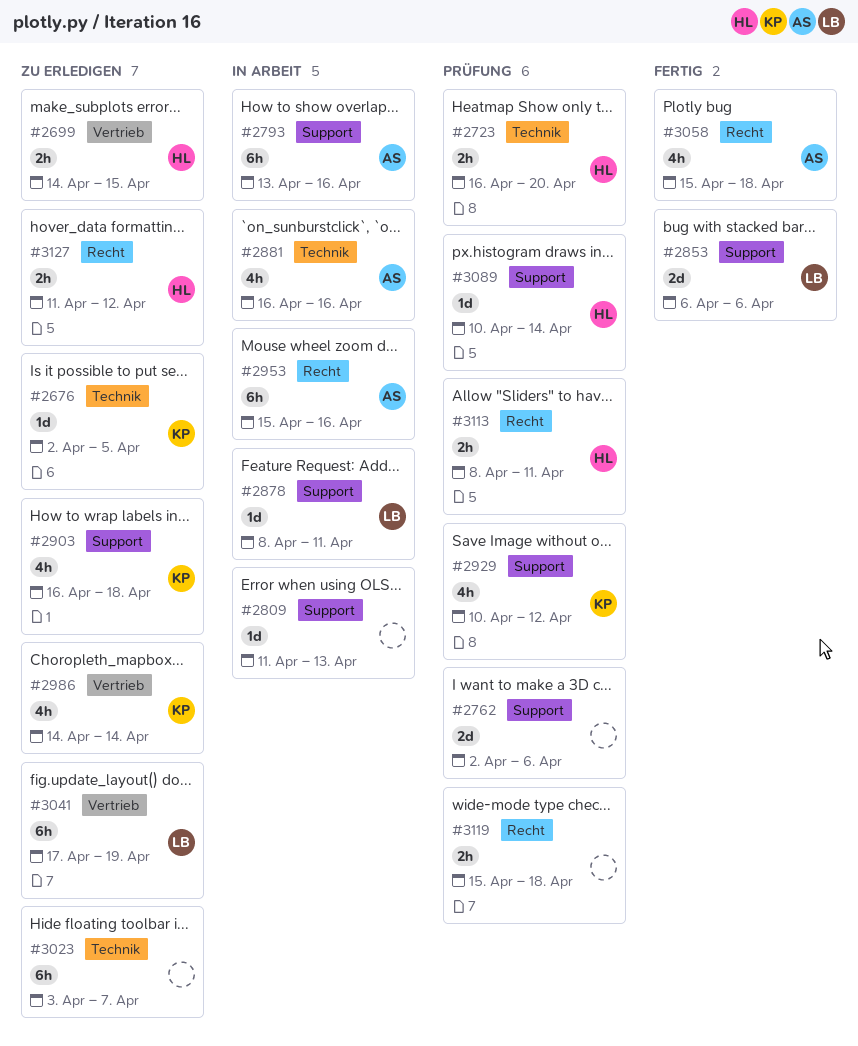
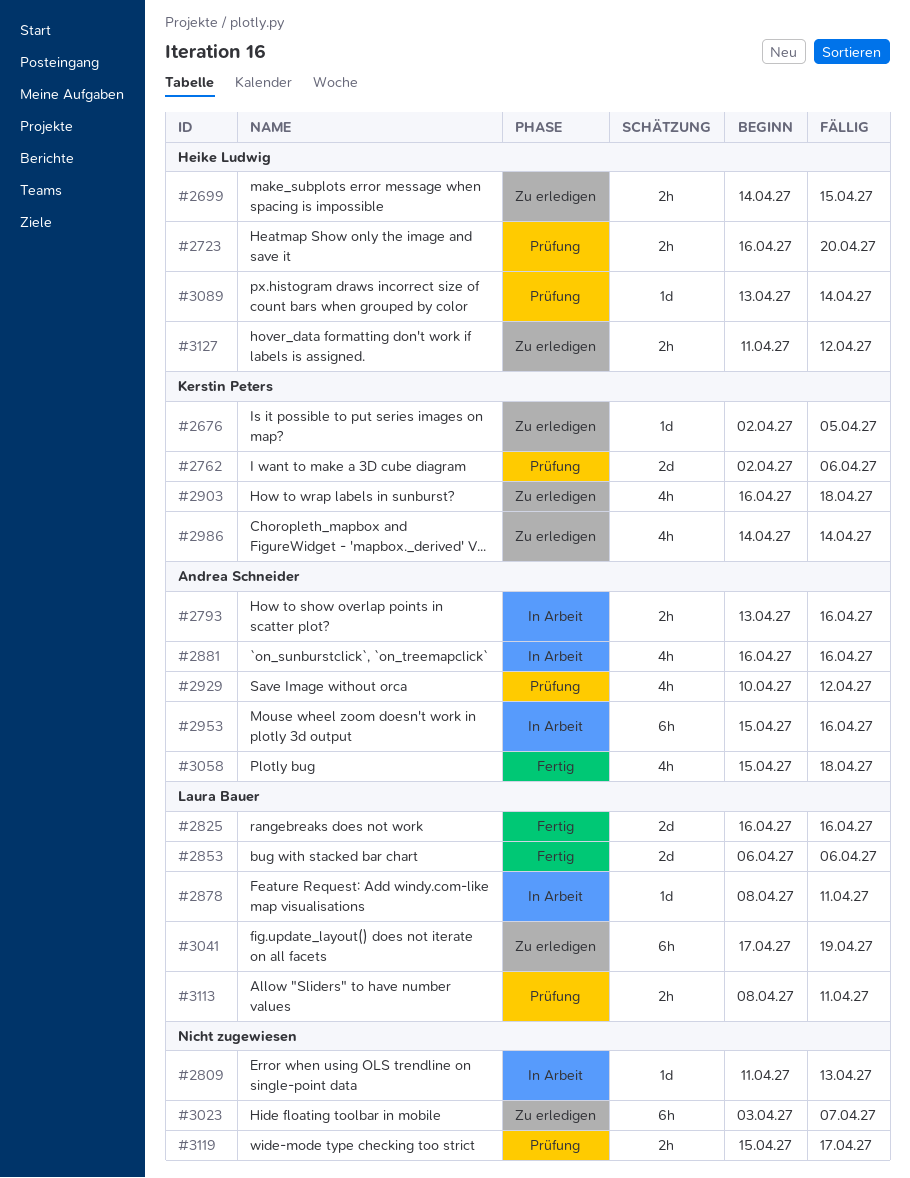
#2762, owner: none -> Kerstin Peters
#2793, estimate: 6h -> 2h
#2825: none -> present
#2929, owner: Kerstin Peters -> Andrea Schneider
#3089, start: Apr 10 -> Apr 13
#3113, owner: Heike Ludwig -> Laura Bauer
#3119, due: Apr 18 -> Apr 17

